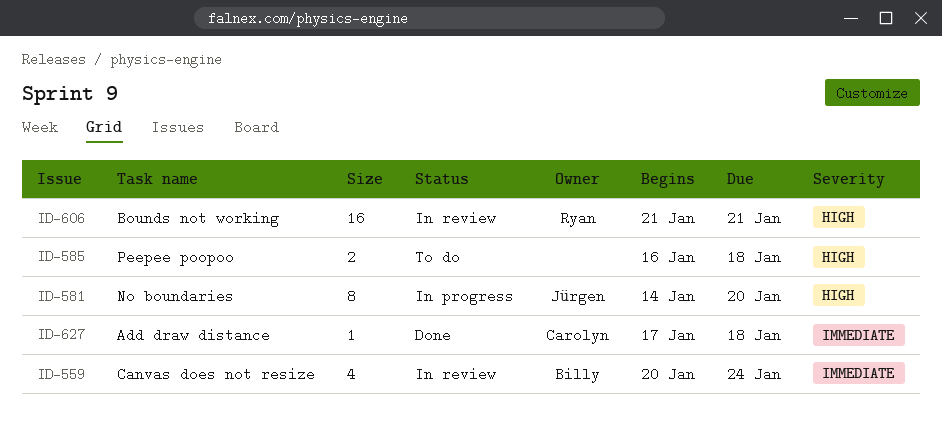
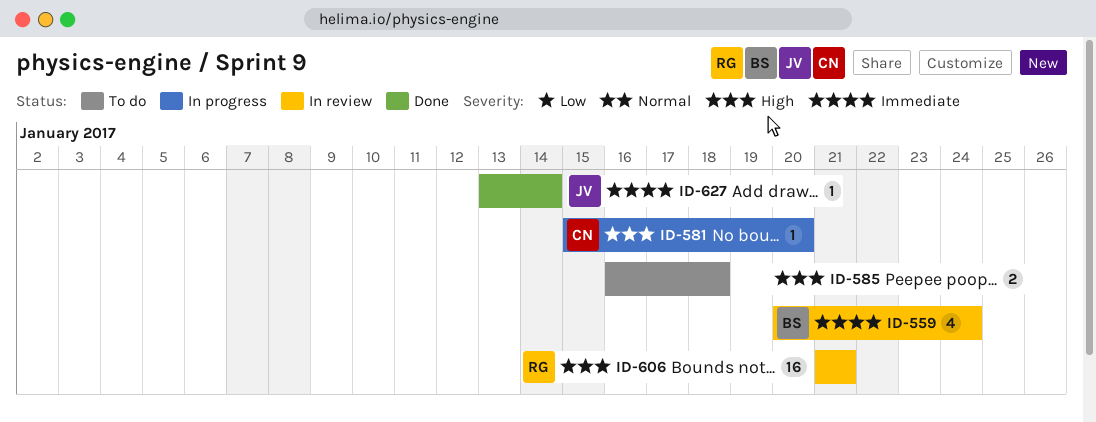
ID-581, owner: Jürgen -> Carolyn
ID-581, estimate: 8 -> 1
ID-581, start: Jan 14 -> Jan 15
ID-627, owner: Carolyn -> Jürgen
ID-627, start: Jan 17 -> Jan 13
ID-627, due: Jan 18 -> Jan 14

